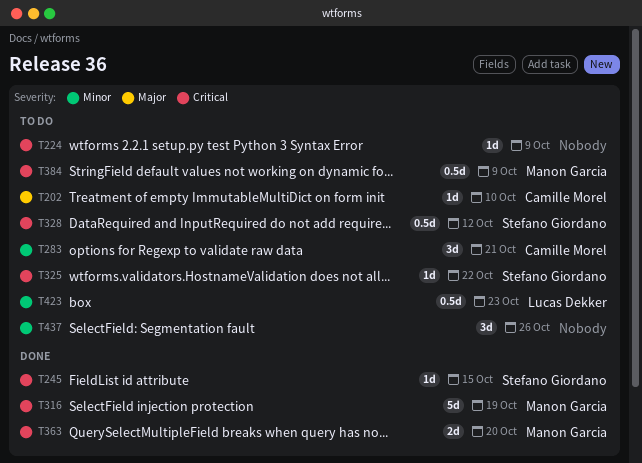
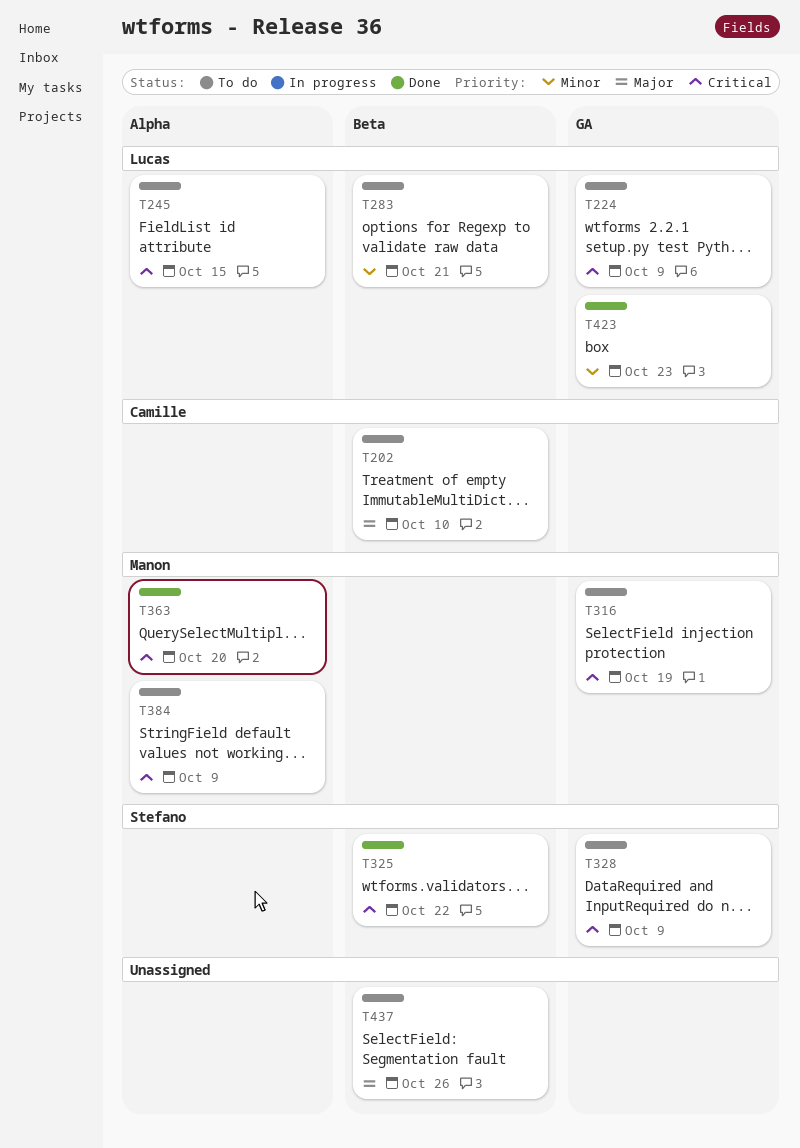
T224, owner: none -> Lucas Dekker
T245, status: Done -> To do
T245, owner: Stefano Giordano -> Lucas Dekker
T283, owner: Camille Morel -> Lucas Dekker
T316, status: Done -> To do
T325, status: To do -> Done
T328, due: Oct 12 -> Oct 9
T423, status: To do -> Done
T437, priority: Minor -> Major

